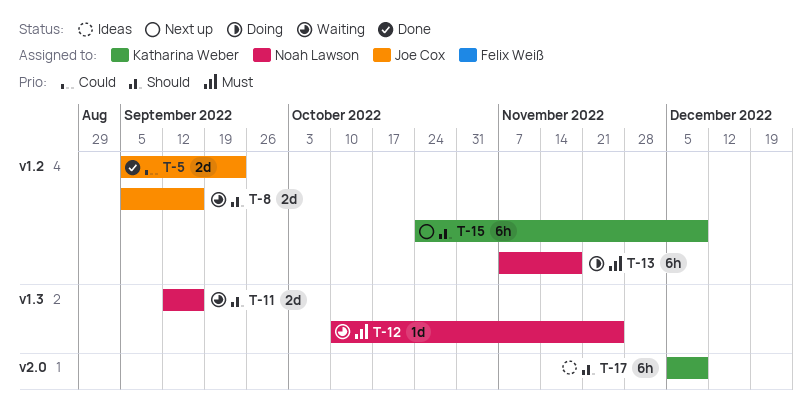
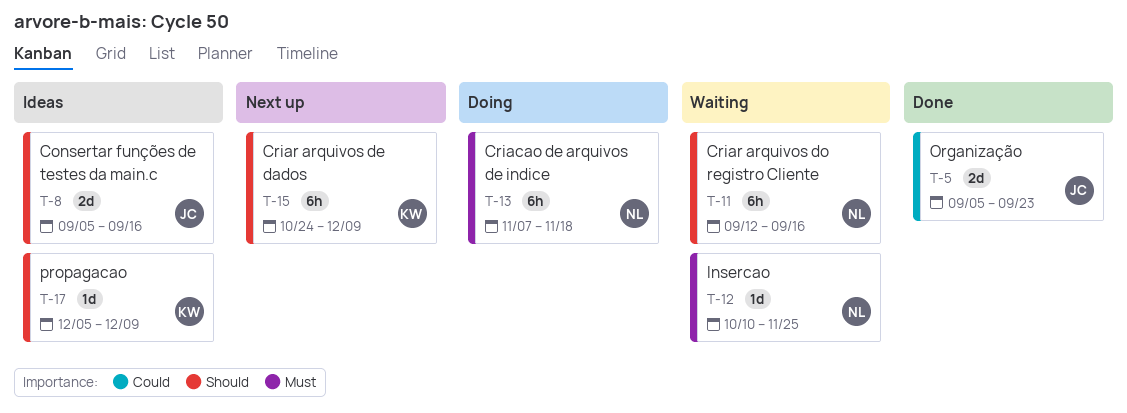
T-8, status: Waiting -> Ideas
T-11, estimate: 2d -> 6h
T-17, estimate: 6h -> 1d

